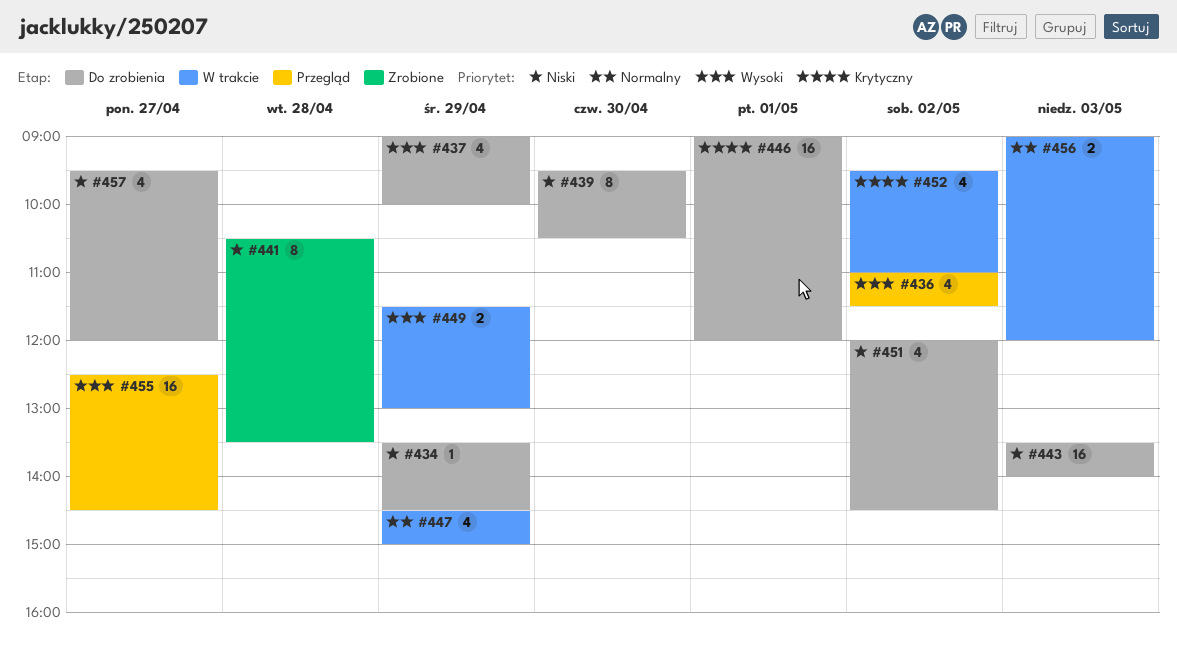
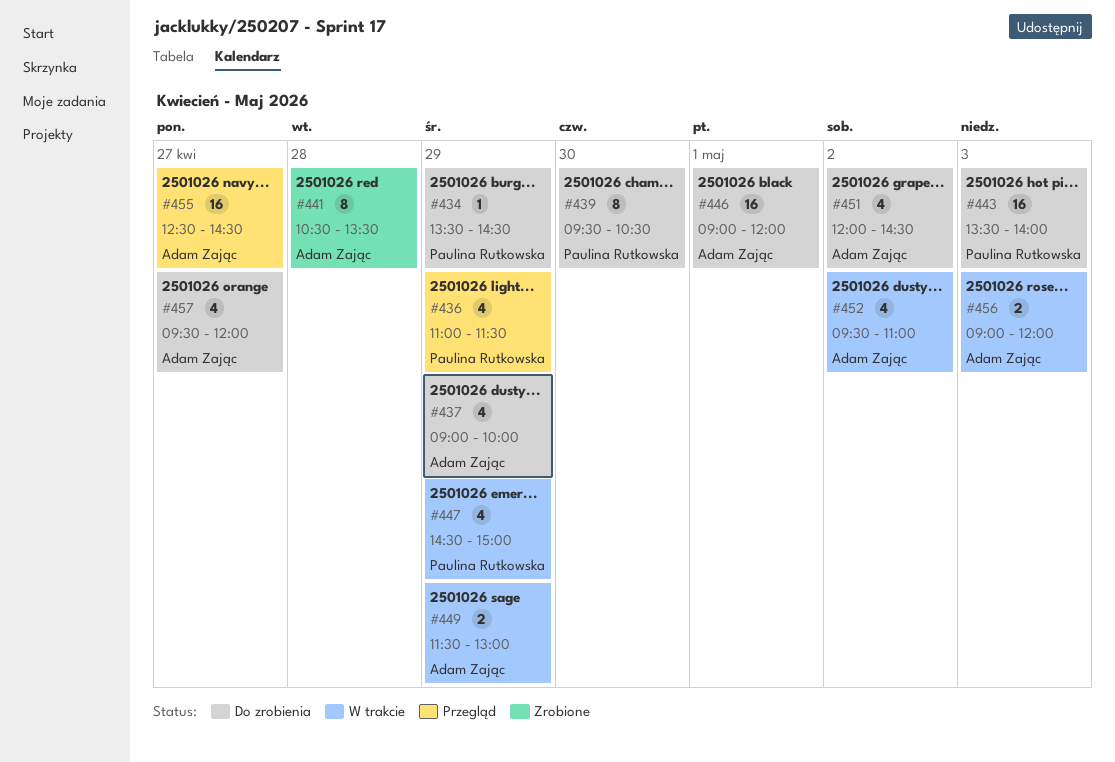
#436, day: May 2 -> Apr 29

